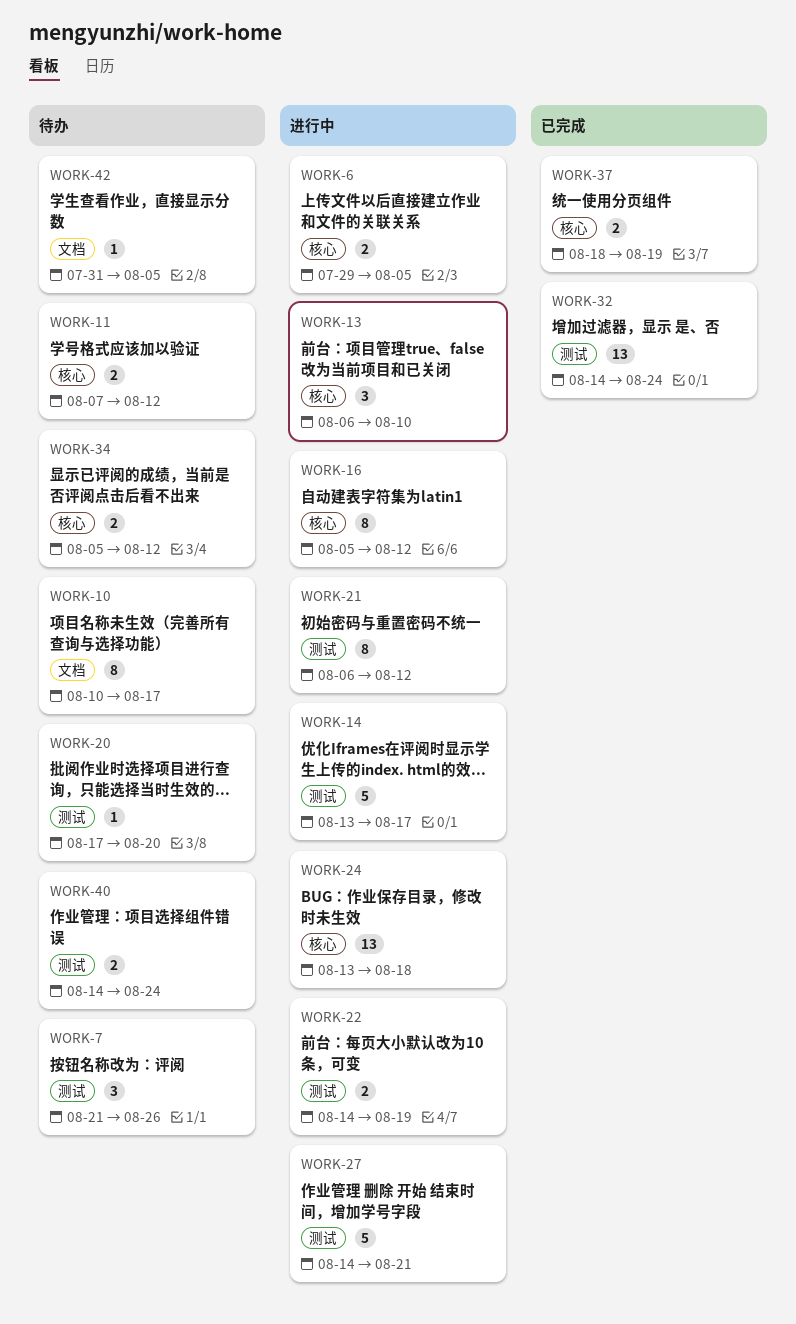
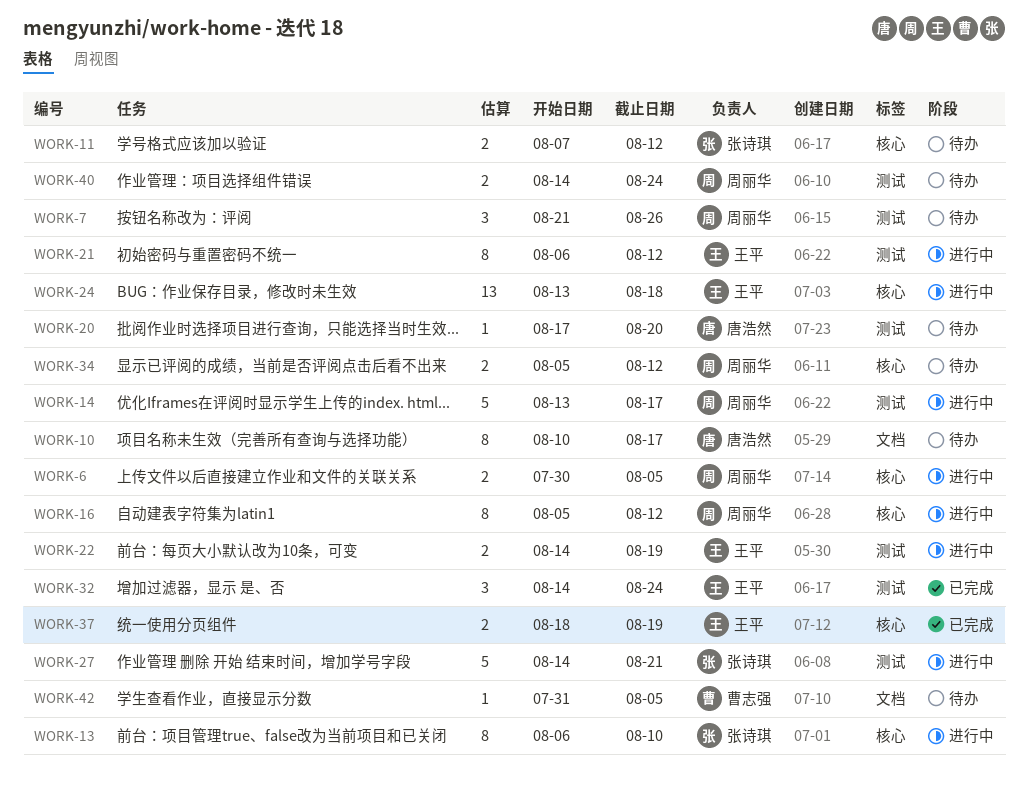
WORK-6, start: Jul 29 -> Jul 30
WORK-13, estimate: 3 -> 8
WORK-32, estimate: 13 -> 3

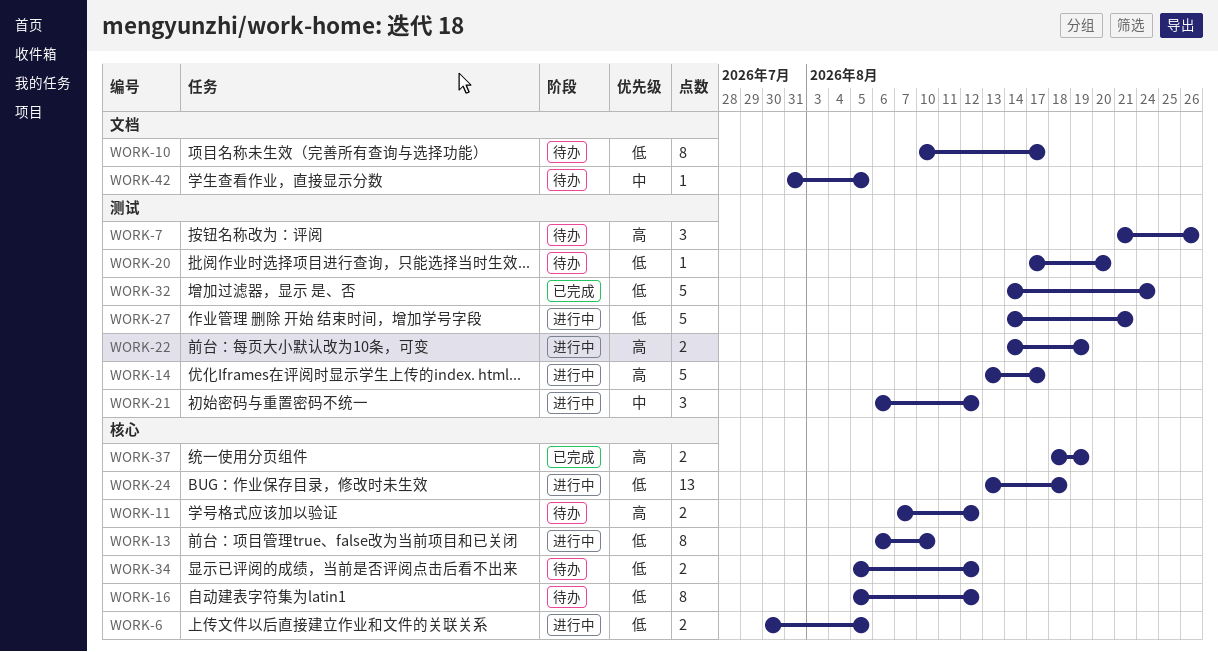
WORK-16, status: 进行中 -> 待办
WORK-21, estimate: 8 -> 3
WORK-32, estimate: 3 -> 5
WORK-40: present -> none

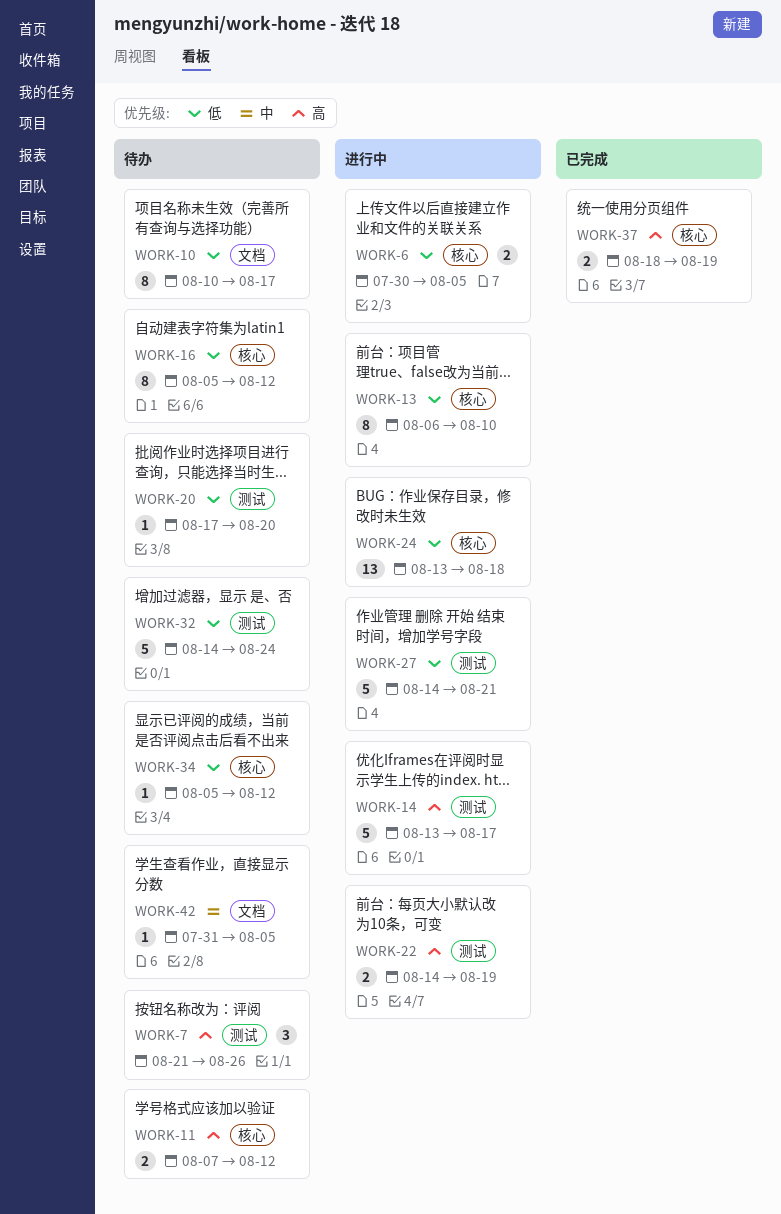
WORK-21: present -> none
WORK-32, status: 已完成 -> 待办
WORK-34, estimate: 2 -> 1

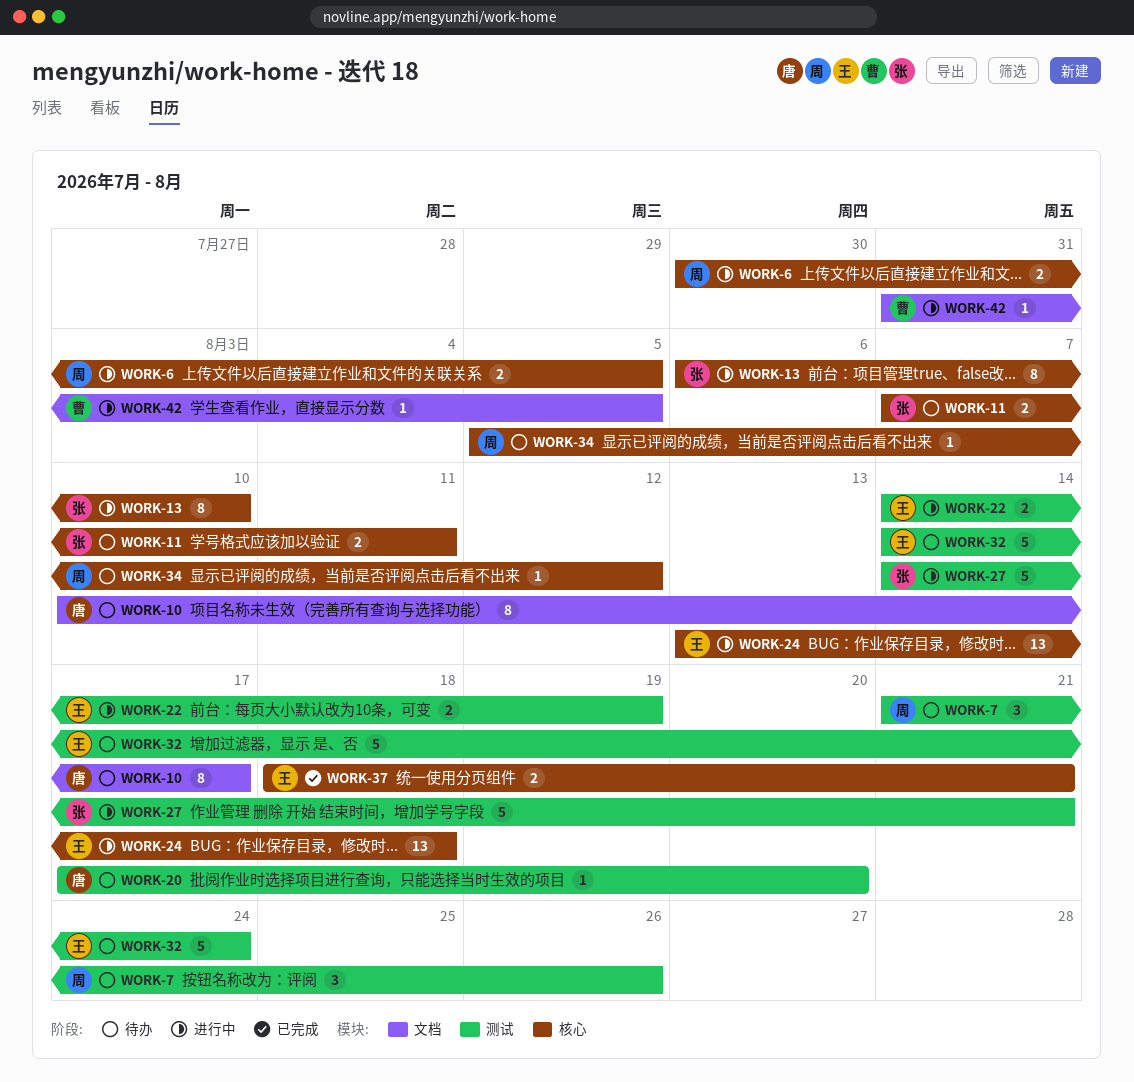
WORK-11, due: Aug 12 -> Aug 11
WORK-14: present -> none
WORK-16: present -> none
WORK-37, due: Aug 19 -> Aug 21
WORK-42, status: 待办 -> 进行中

